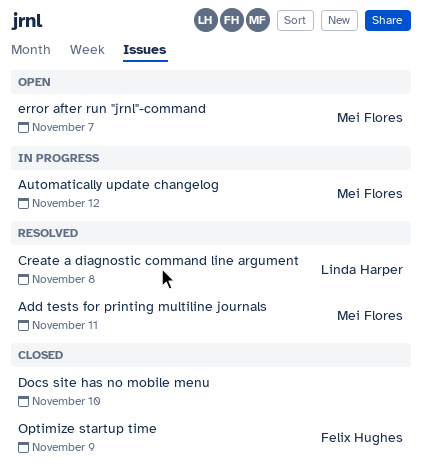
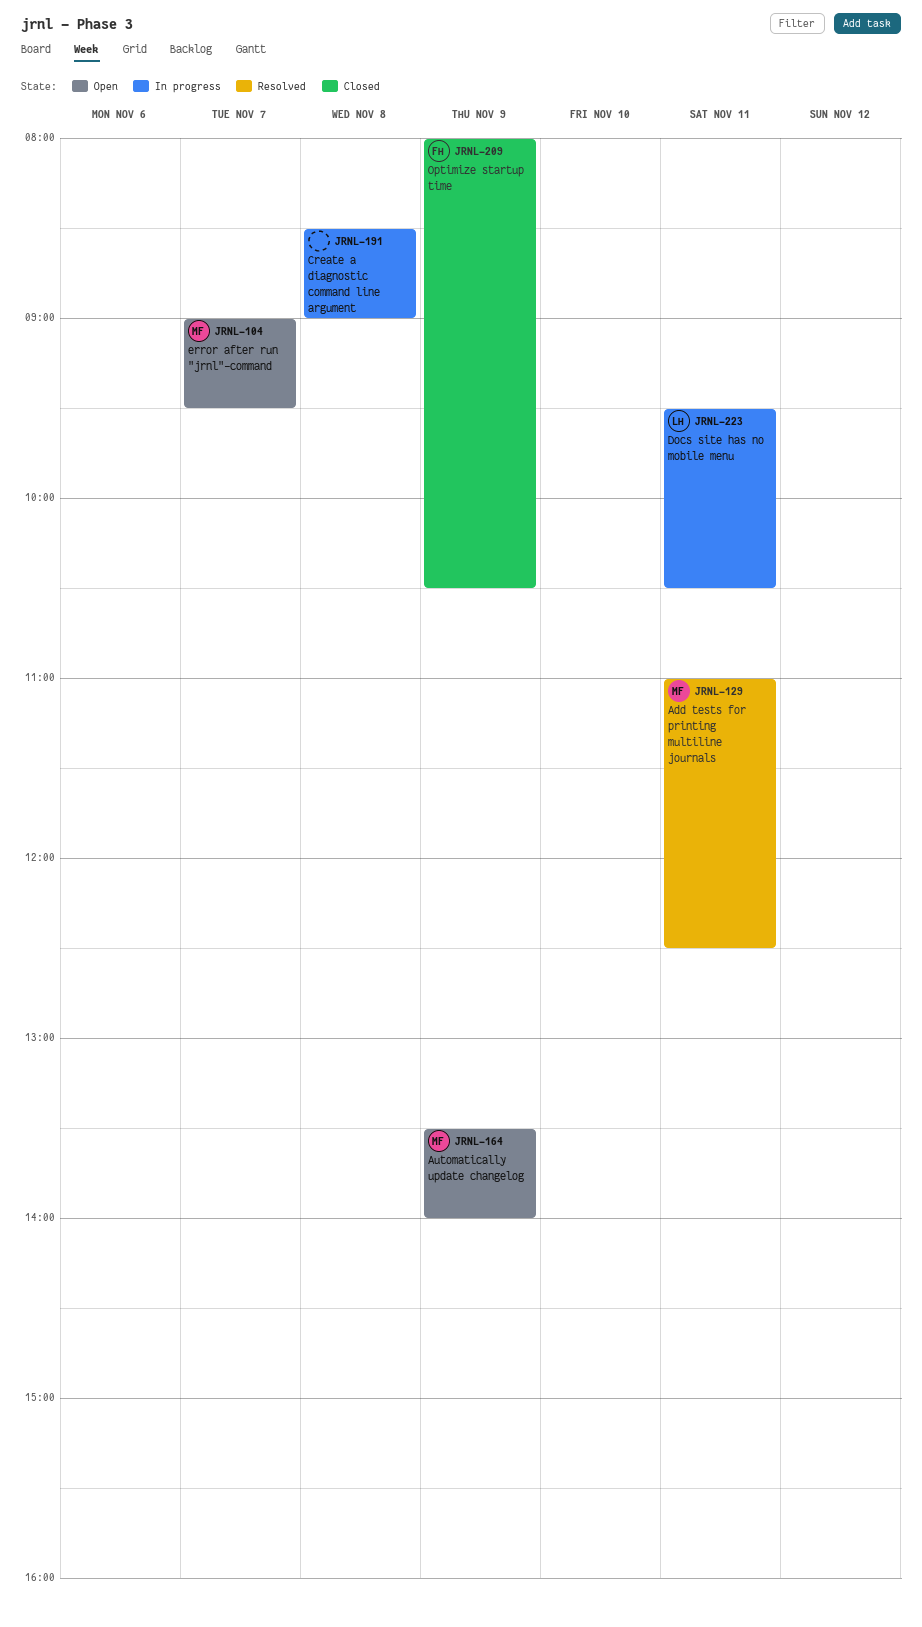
Automatically update changelog, status: In progress -> Open
Automatically update changelog, day: Nov 12 -> Nov 9
Create a diagnostic command line argument, status: Resolved -> In progress
Create a diagnostic command line argument, owner: Linda Harper -> none
Docs site has no mobile menu, status: Closed -> In progress
Docs site has no mobile menu, owner: none -> Linda Harper
Docs site has no mobile menu, day: Nov 10 -> Nov 11

